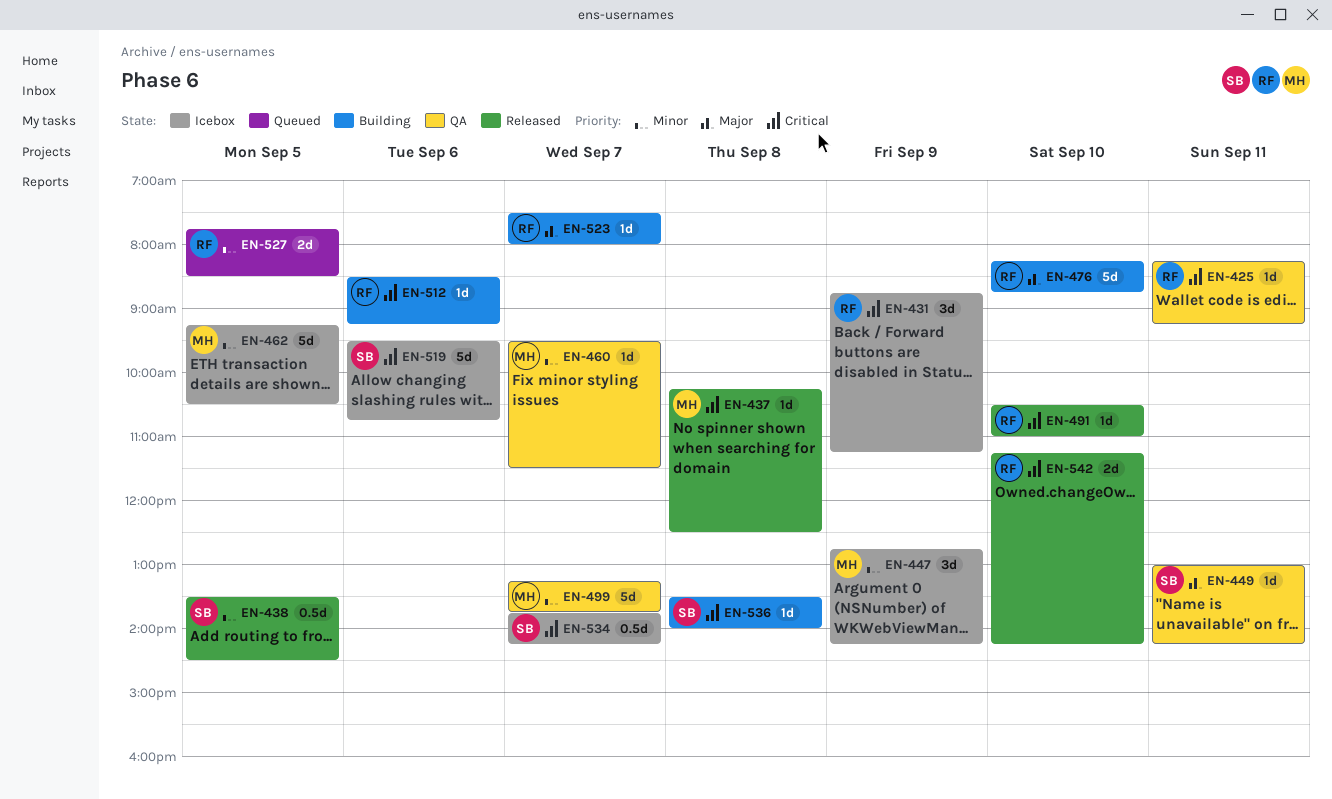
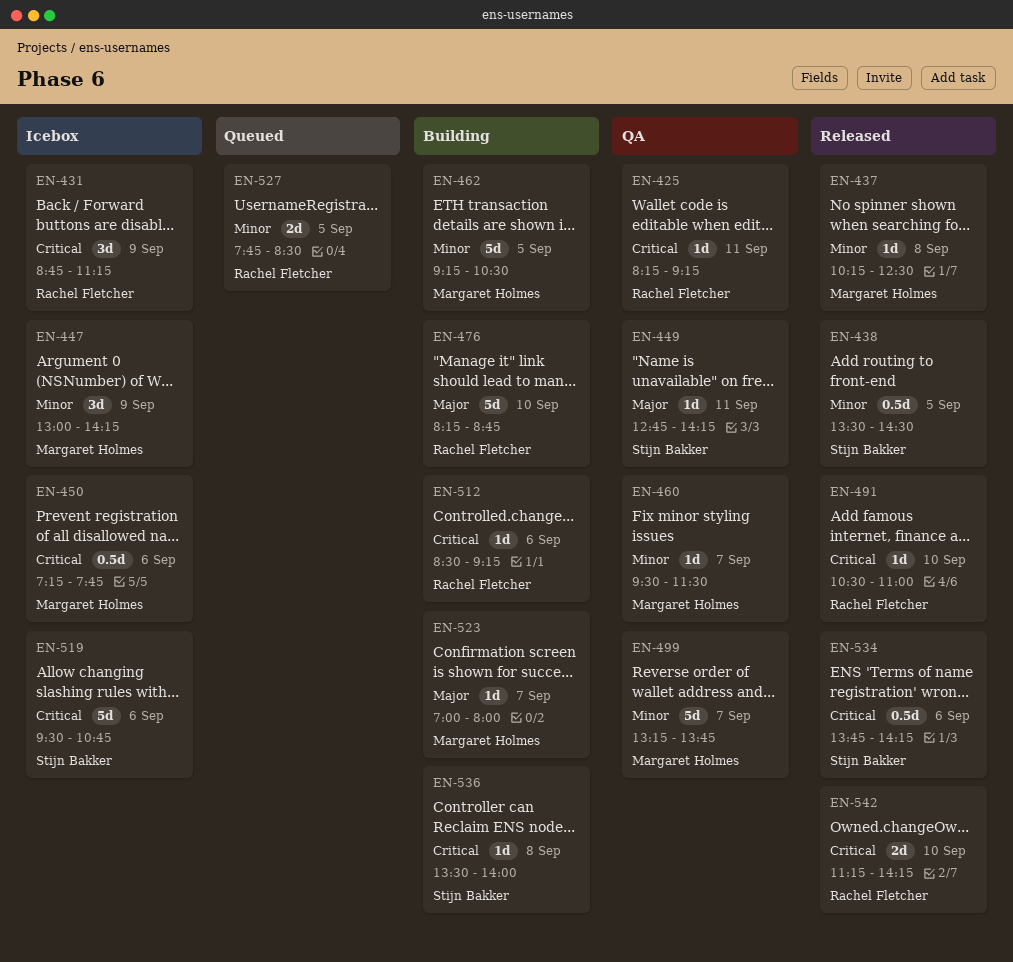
EN-437, priority: Critical -> Minor
EN-447, begins: 12:45 -> 13:00
EN-449, begins: 13:00 -> 12:45
EN-450: none -> present
EN-462, status: Icebox -> Building
EN-523, owner: Rachel Fletcher -> Margaret Holmes
EN-523, begins: 07:30 -> 07:00
EN-534, status: Icebox -> Released
EN-534, day: Sep 7 -> Sep 6

